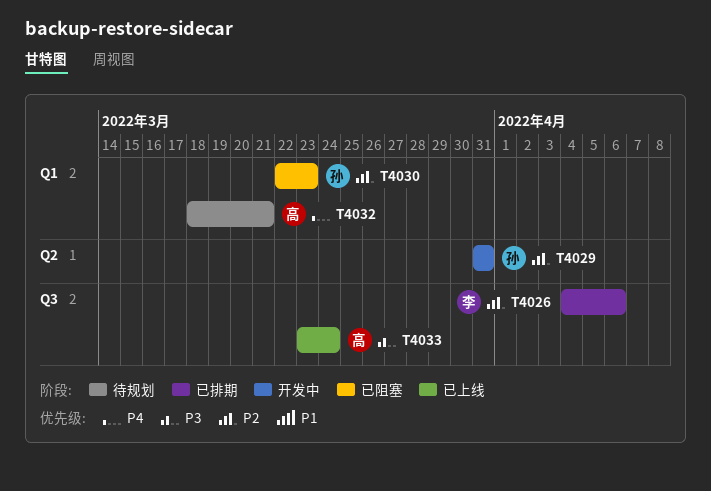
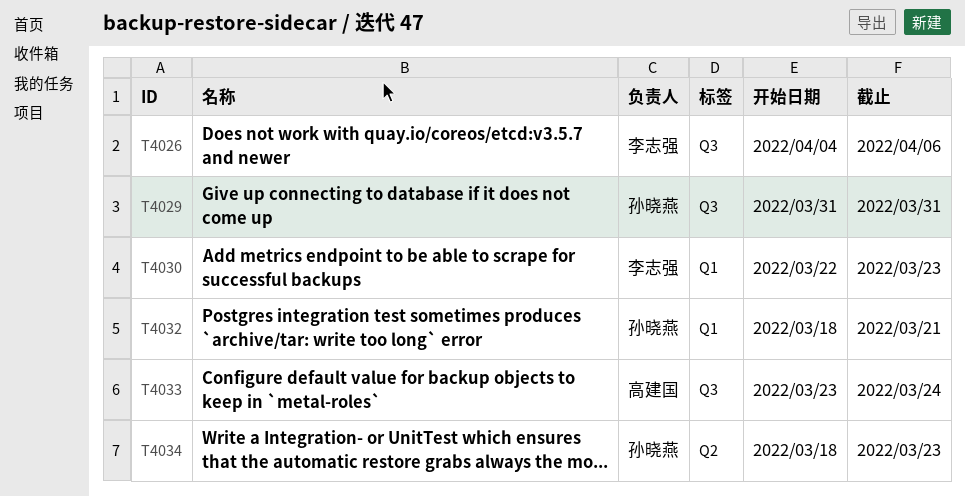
T4029, label: Q2 -> Q3
T4030, owner: 孙晓燕 -> 李志强
T4032, owner: 高建国 -> 孙晓燕
T4034: none -> present

